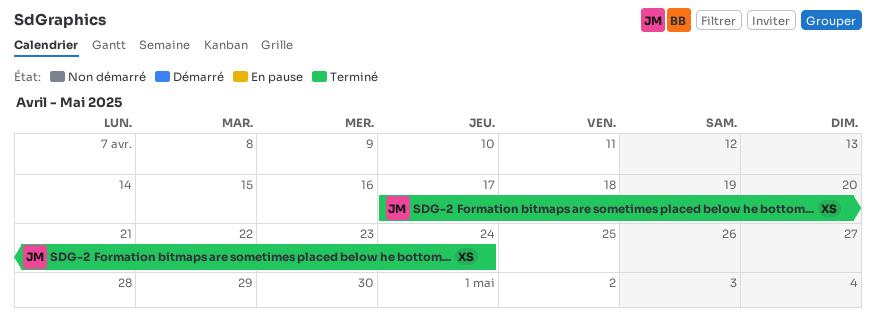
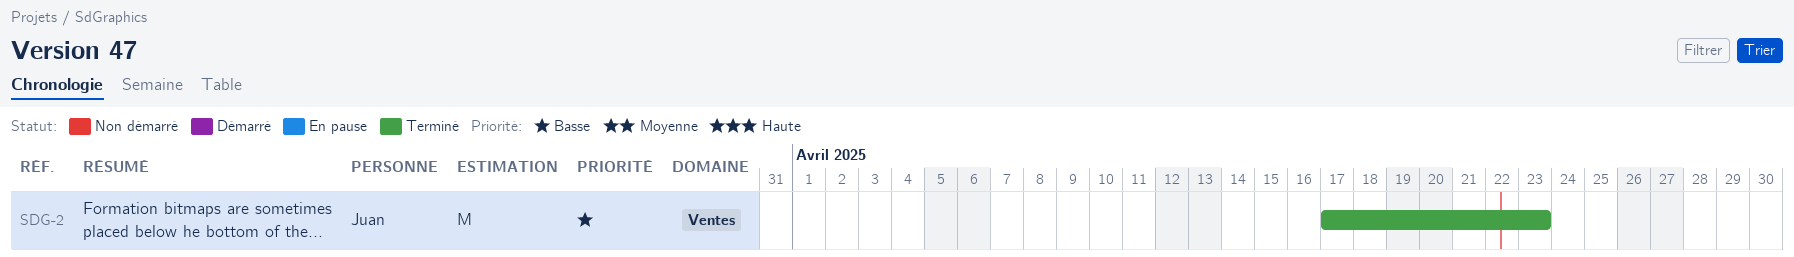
SDG-2, estimate: XS -> M
SDG-2, due: Apr 24 -> Apr 23

